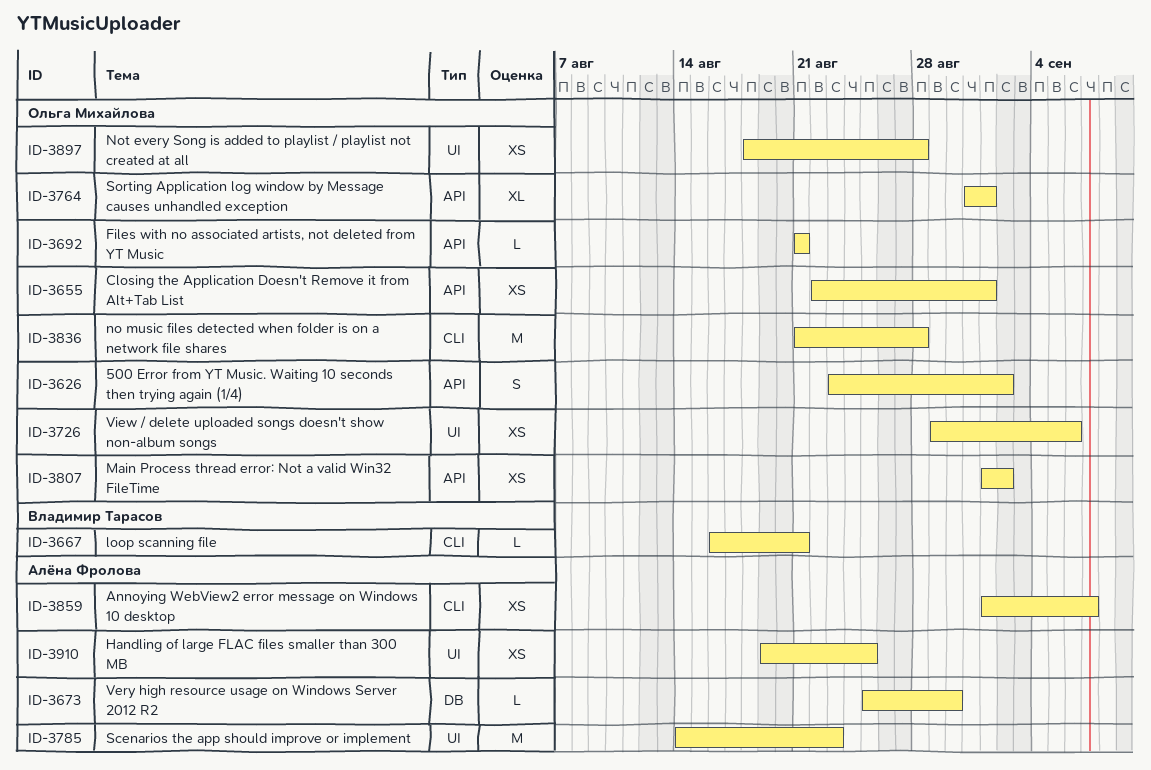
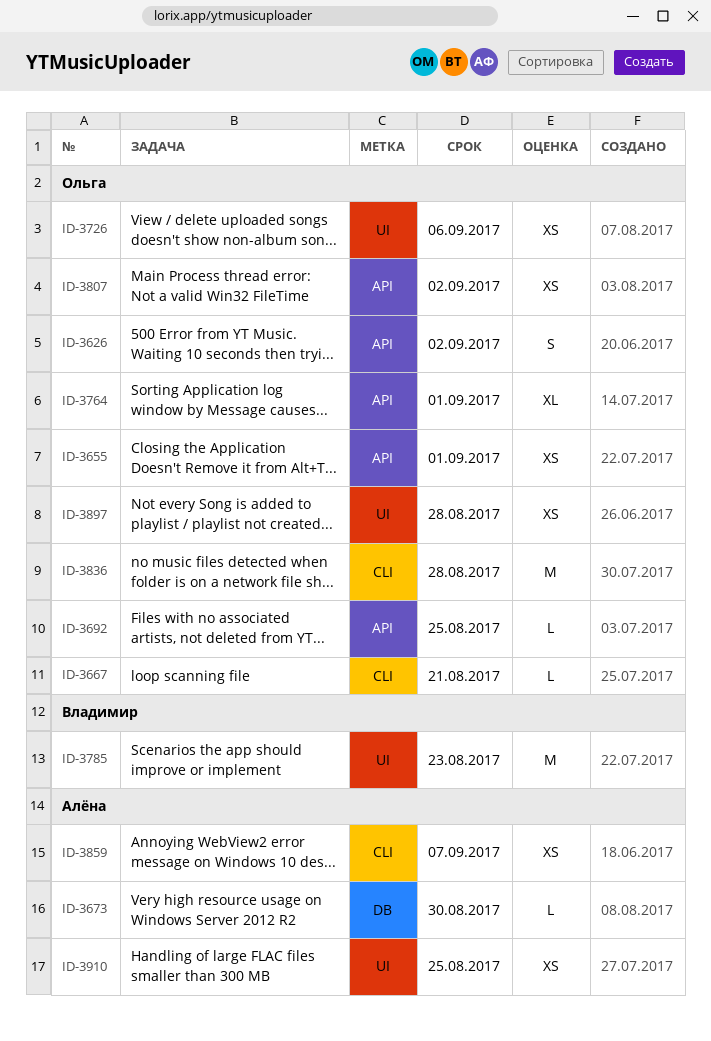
ID-3667, owner: Владимир Тарасов -> Ольга Михайлова
ID-3692, due: Aug 21 -> Aug 25
ID-3785, owner: Алёна Фролова -> Владимир Тарасов

